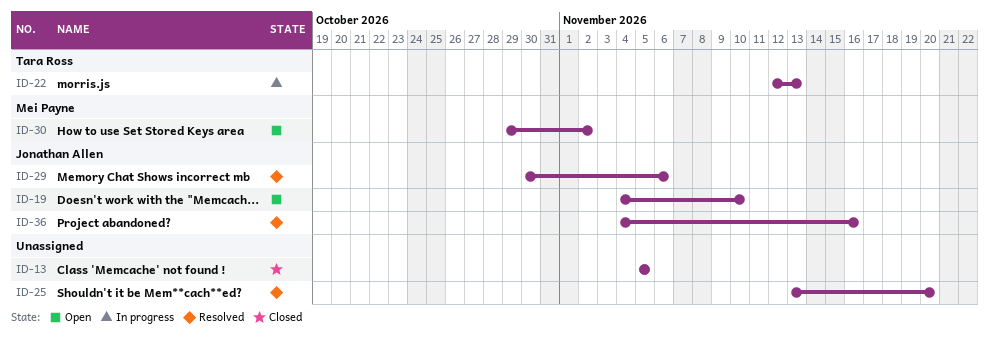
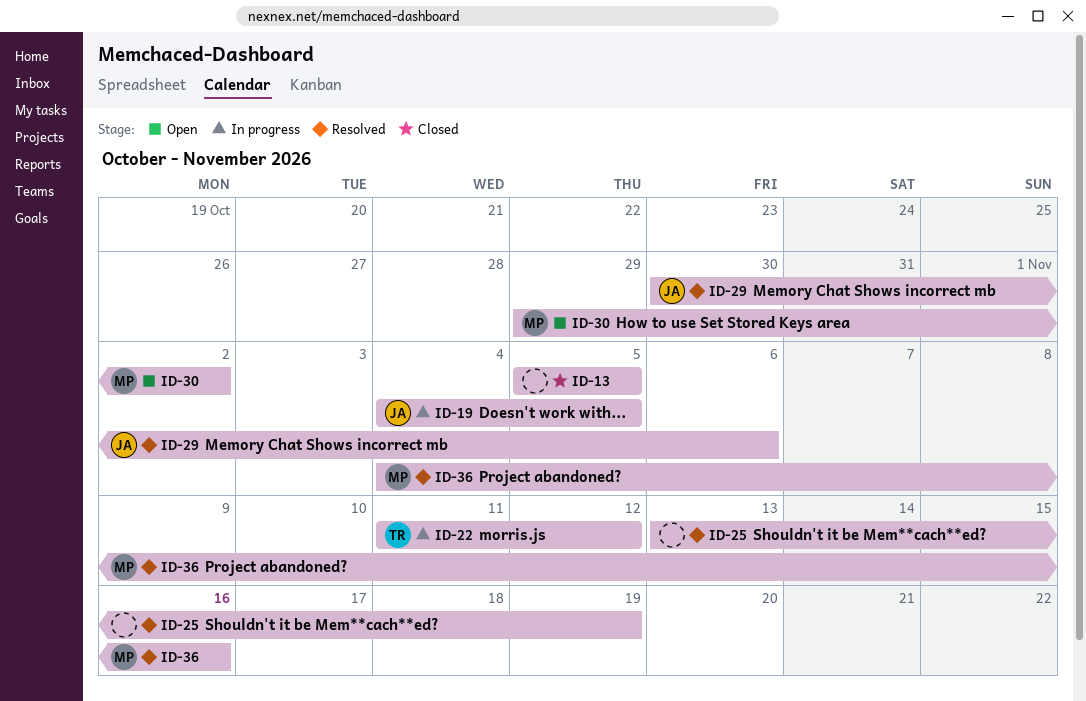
ID-19, status: Open -> In progress
ID-19, due: Nov 10 -> Nov 5
ID-22, start: Nov 12 -> Nov 11
ID-22, due: Nov 13 -> Nov 12
ID-25, due: Nov 20 -> Nov 19
ID-36, owner: Jonathan Allen -> Mei Payne

